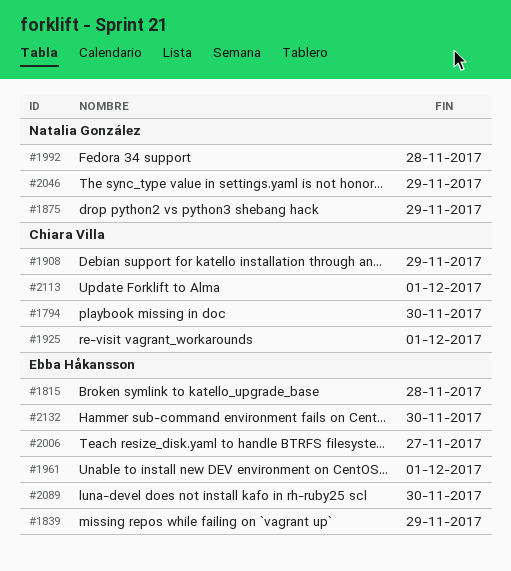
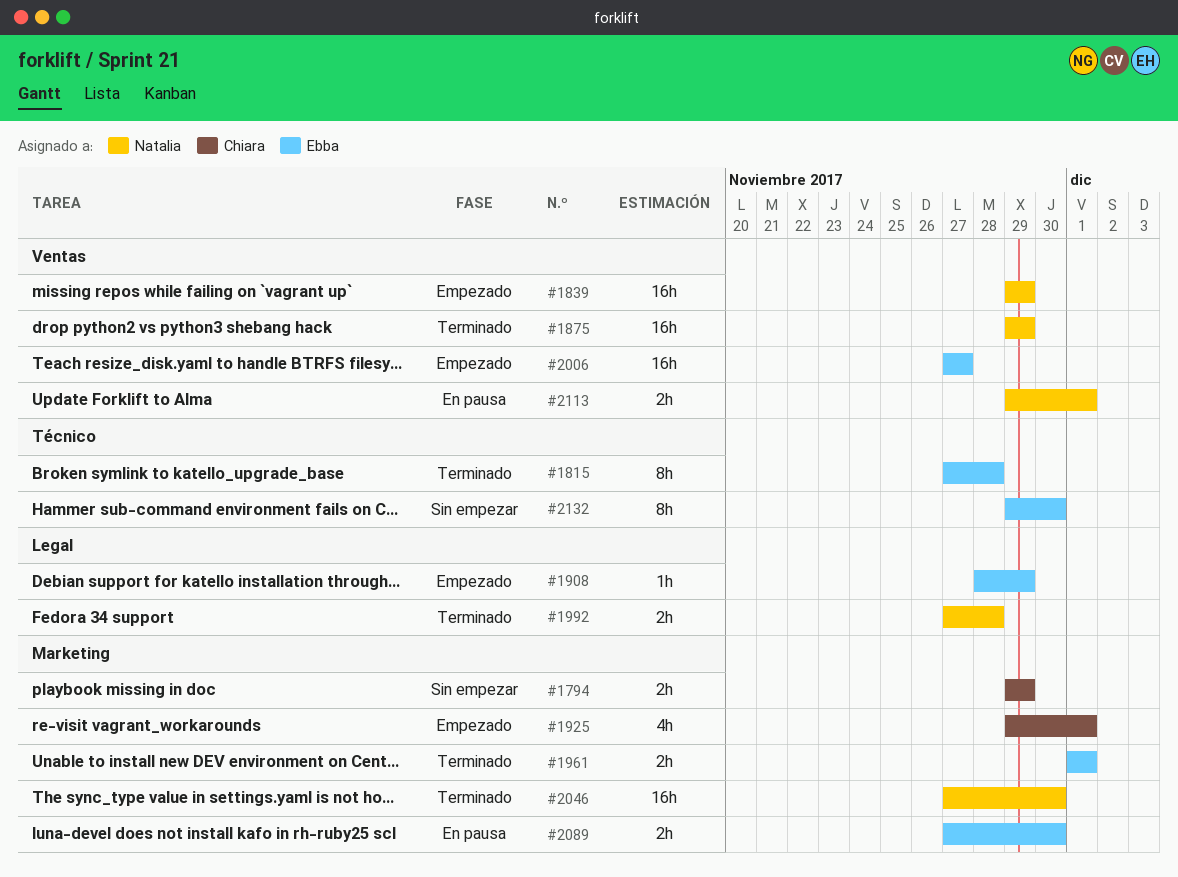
#1794, due: Nov 30 -> Nov 29
#1839, owner: Ebba Håkansson -> Natalia González
#1908, owner: Chiara Villa -> Ebba Håkansson
#2046, due: Nov 29 -> Nov 30
#2113, owner: Chiara Villa -> Natalia González

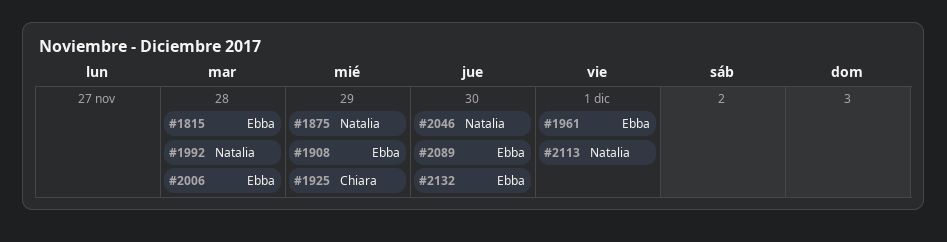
#1794: present -> none
#1839: present -> none
#1925, due: Dec 1 -> Nov 29
#2006, due: Nov 27 -> Nov 28

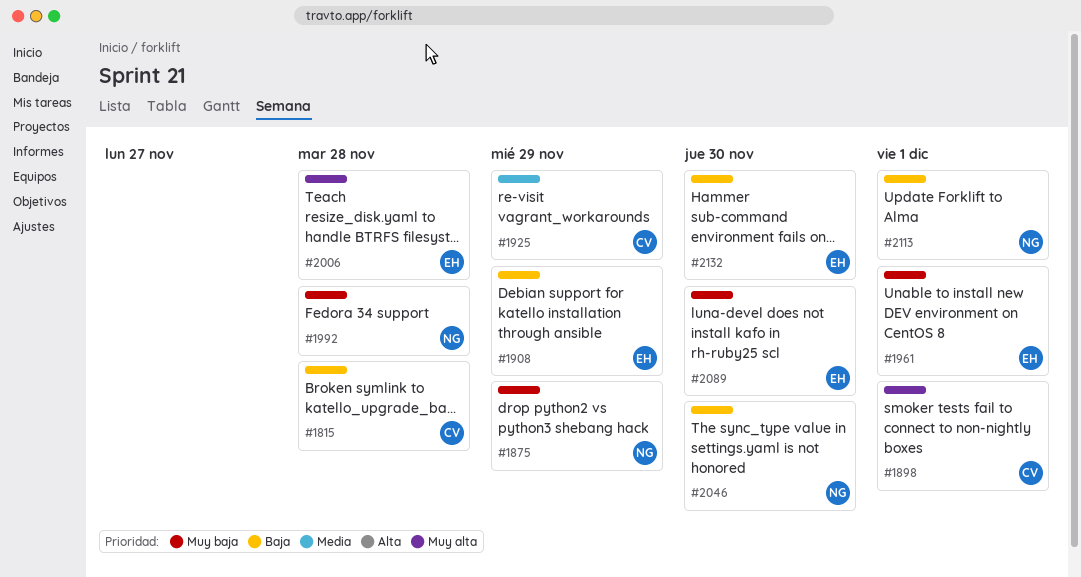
#1815, owner: Ebba -> Chiara
#1898: none -> present

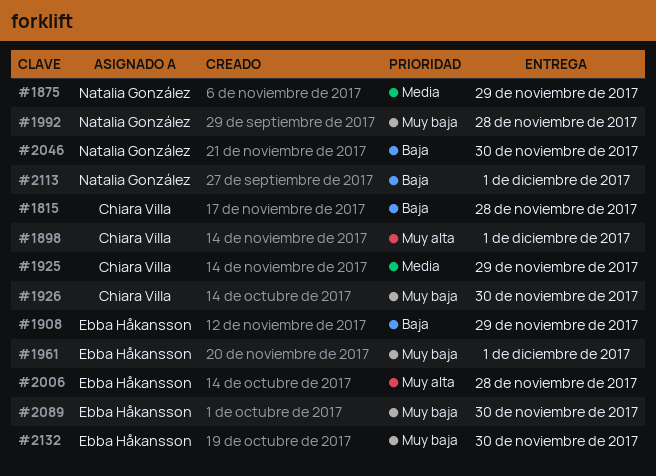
#1875, priority: Muy baja -> Media
#1926: none -> present
#2132, priority: Baja -> Muy baja

